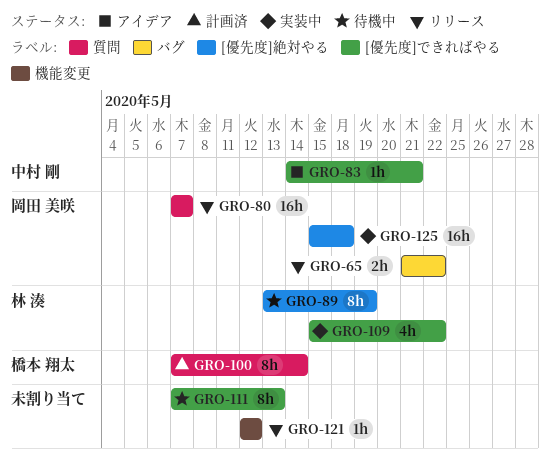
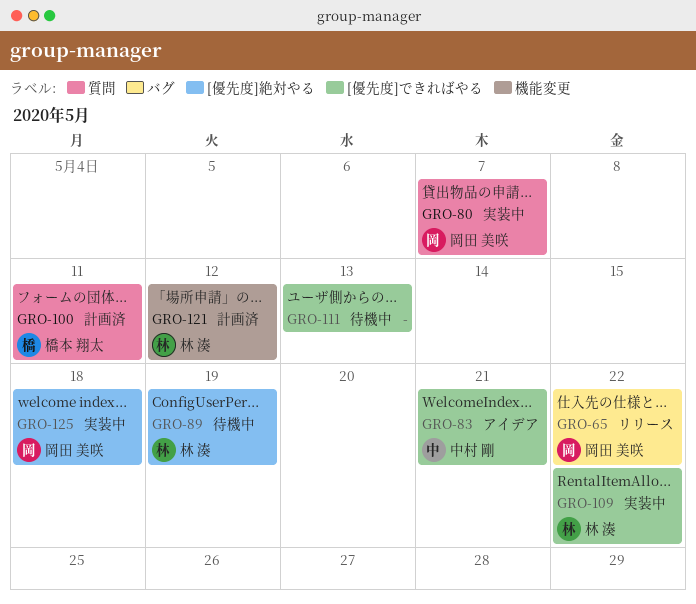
GRO-80, status: リリース -> 実装中
GRO-100, due: May 14 -> May 11
GRO-121, status: リリース -> 計画済
GRO-121, owner: none -> 林 湊

